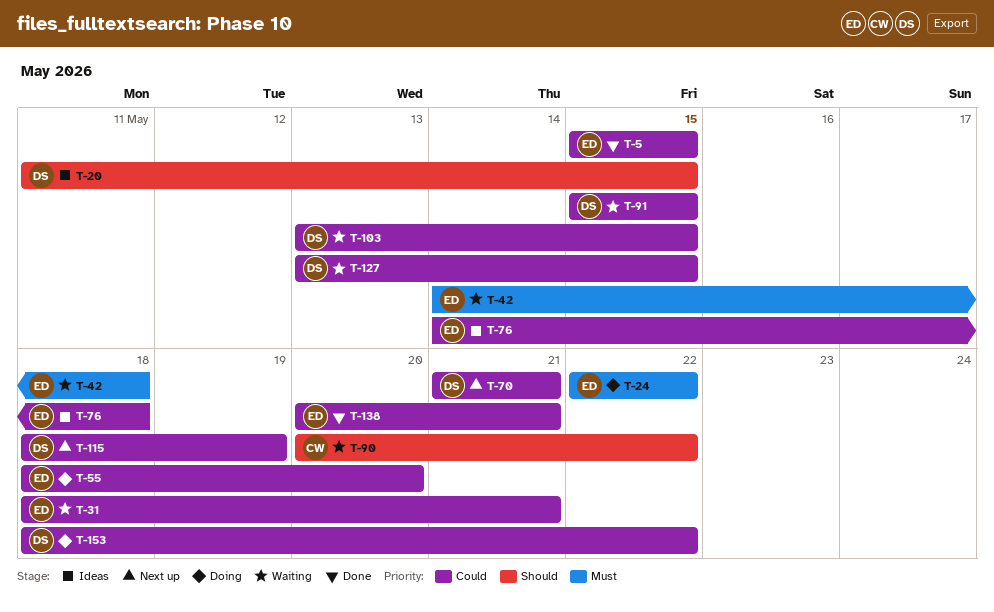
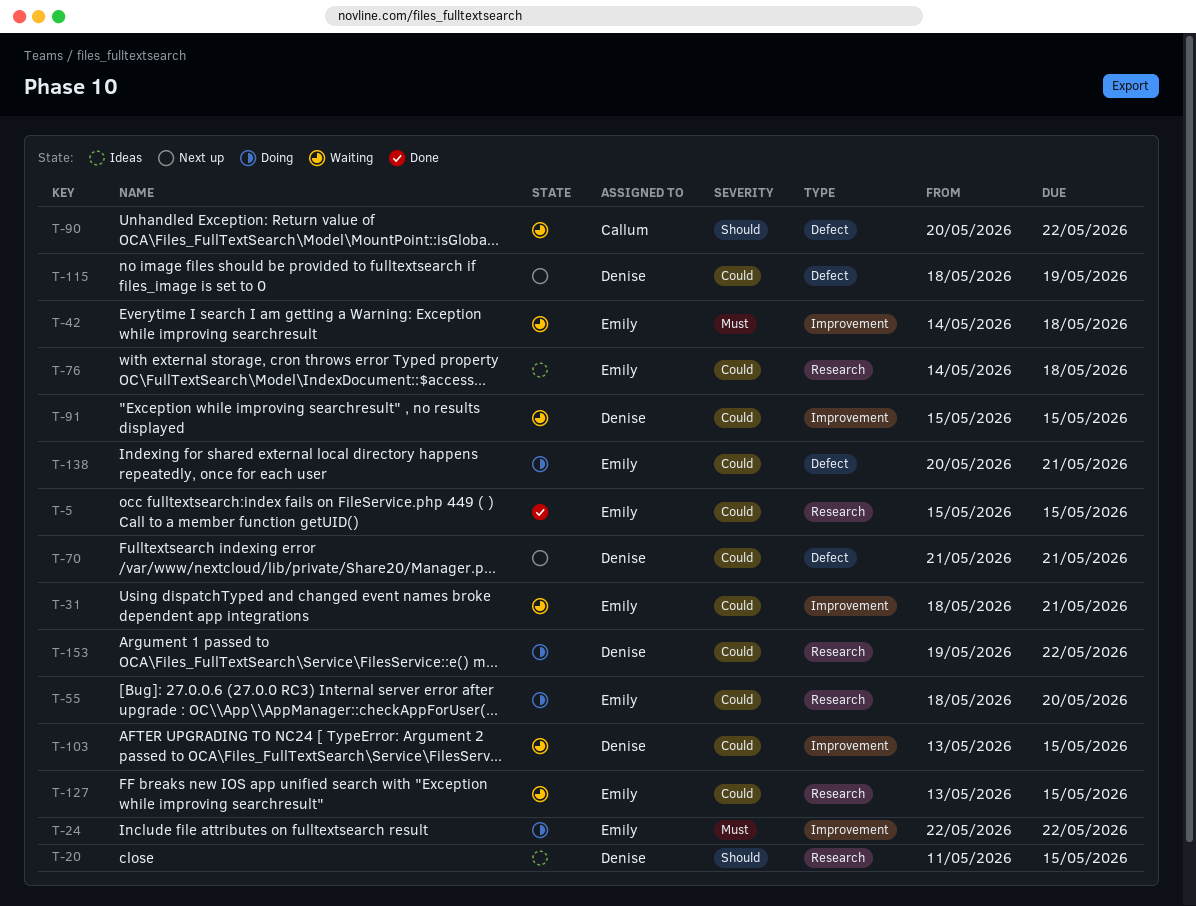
T-127, owner: Denise -> Emily
T-138, status: Done -> Doing
T-153, start: May 18 -> May 19

